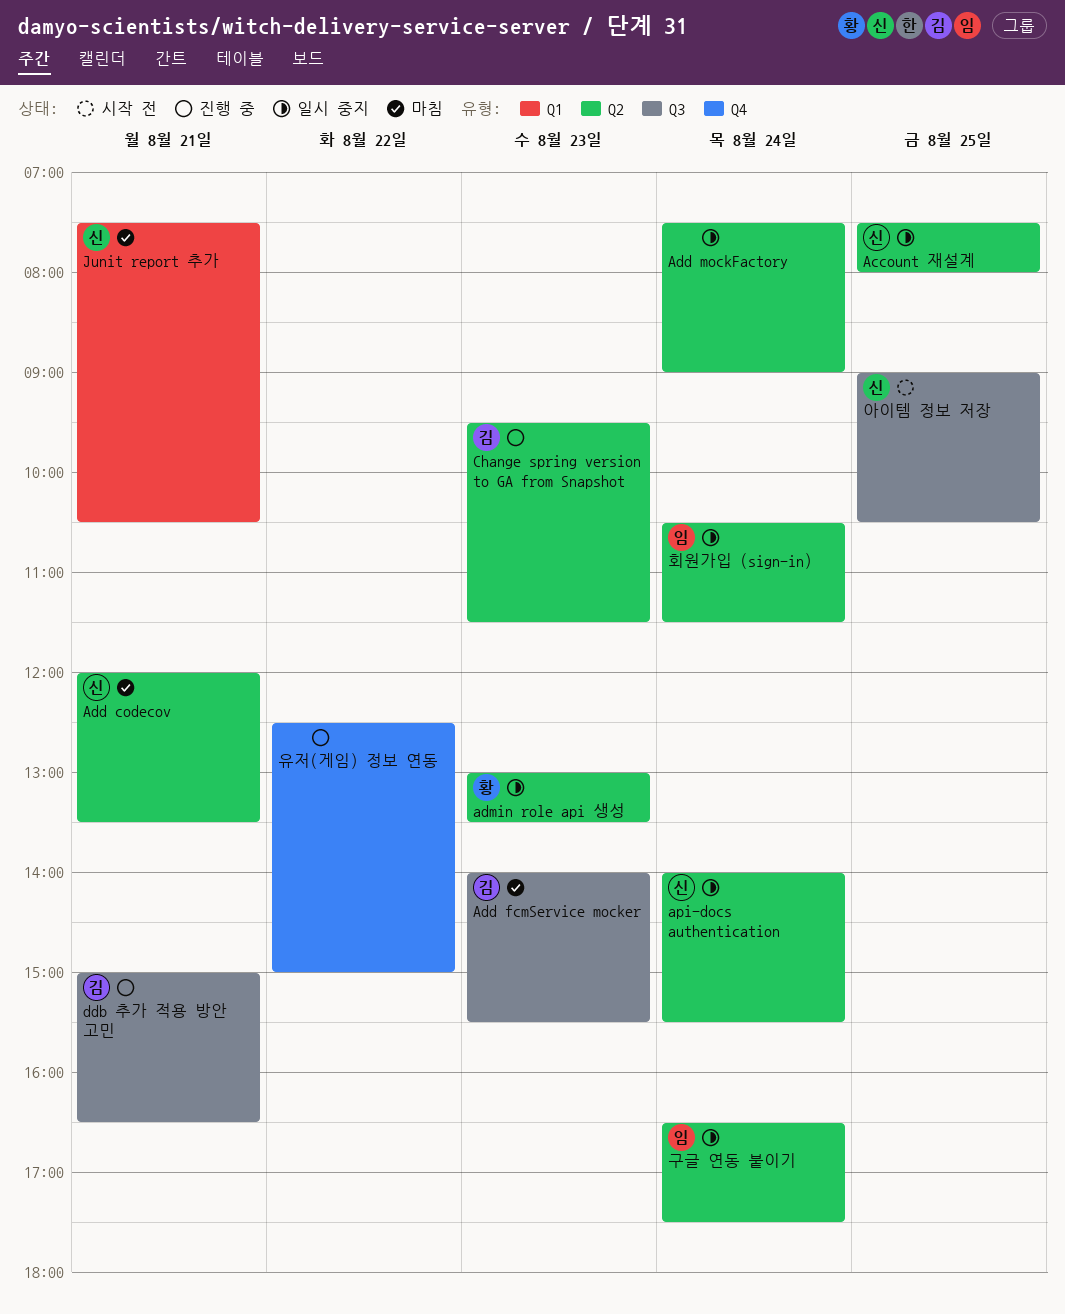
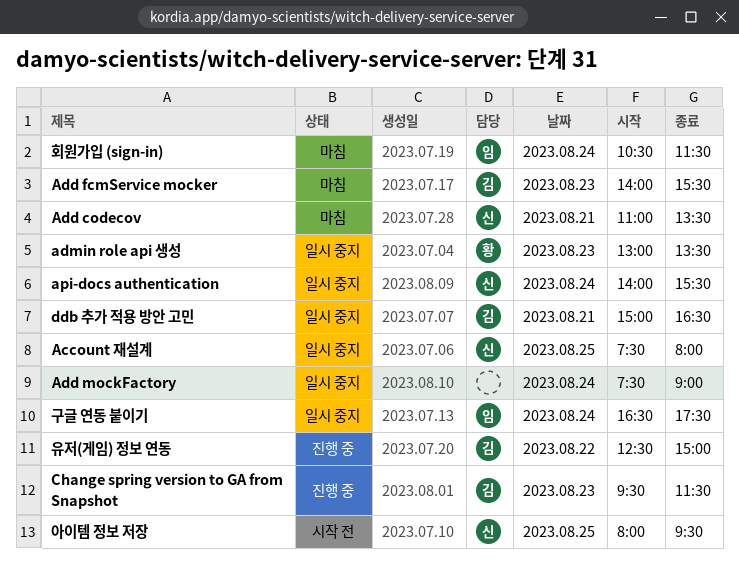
Add codecov, begins: 12:00 -> 11:00
ddb 추가 적용 방안 고민, status: 진행 중 -> 일시 중지
Junit report 추가: present -> none
아이템 정보 저장, begins: 09:00 -> 08:00
아이템 정보 저장, ends: 10:30 -> 09:30
유저(게임) 정보 연동, owner: none -> 김
회원가입 (sign-in), status: 일시 중지 -> 마침

